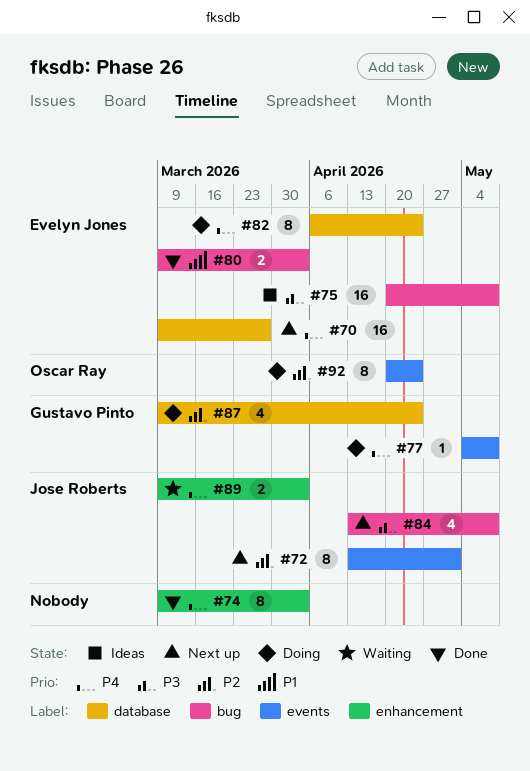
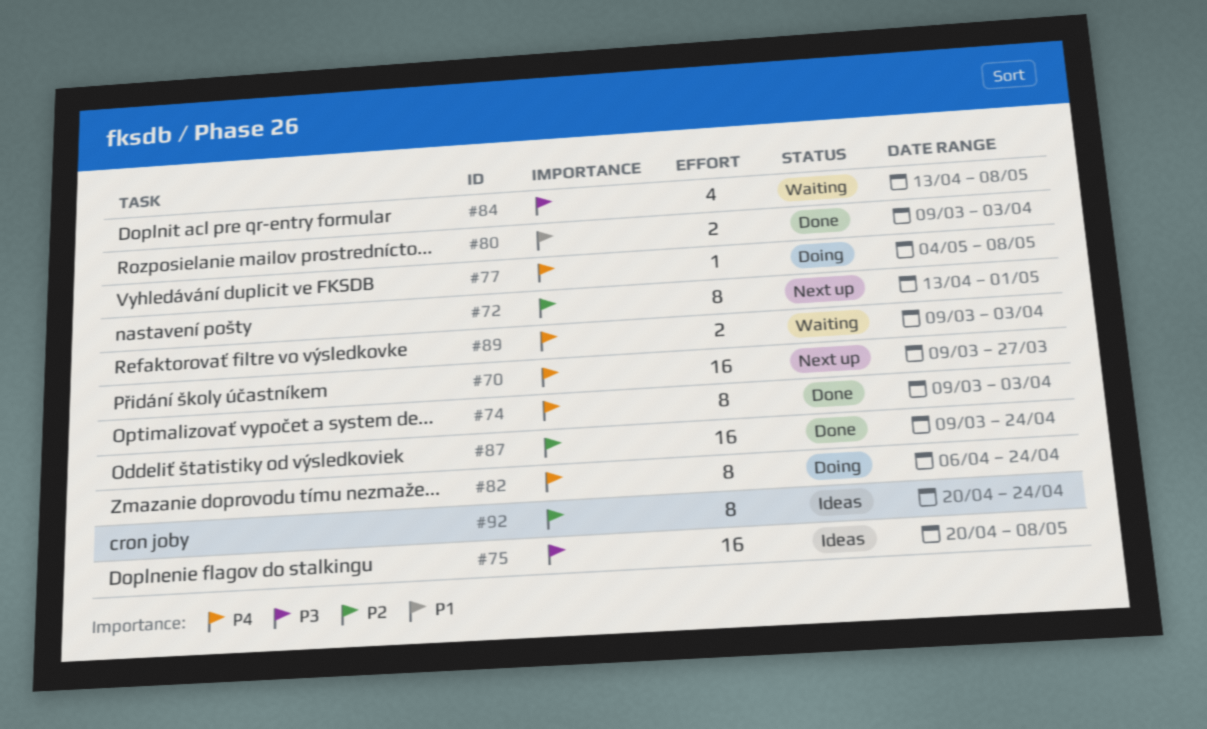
#84, status: Next up -> Waiting
#87, status: Doing -> Done
#87, estimate: 4 -> 16
#92, status: Doing -> Ideas

